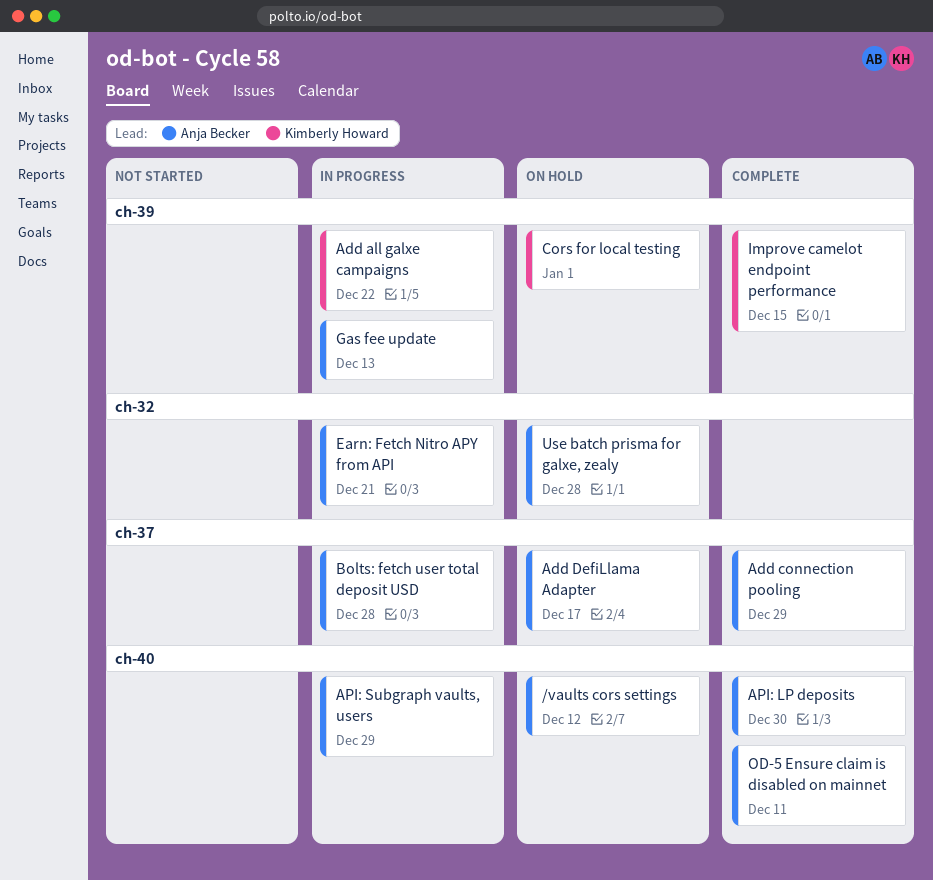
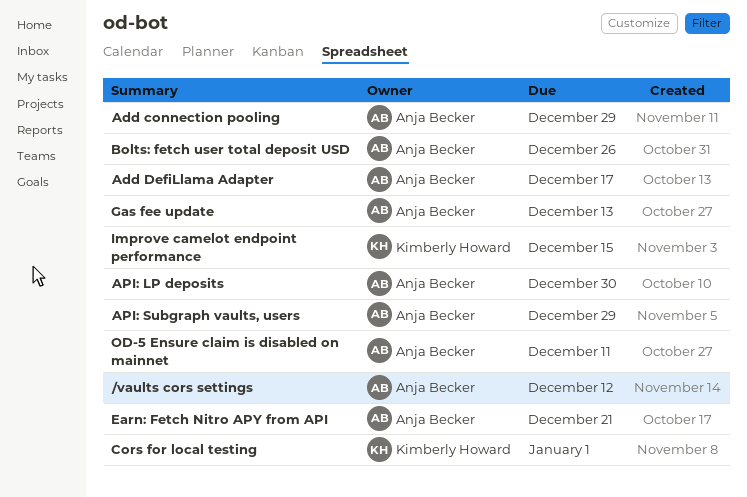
Add all galxe campaigns: present -> none
Bolts: fetch user total deposit USD, due: Dec 28 -> Dec 26
Use batch prisma for galxe, zealy: present -> none

